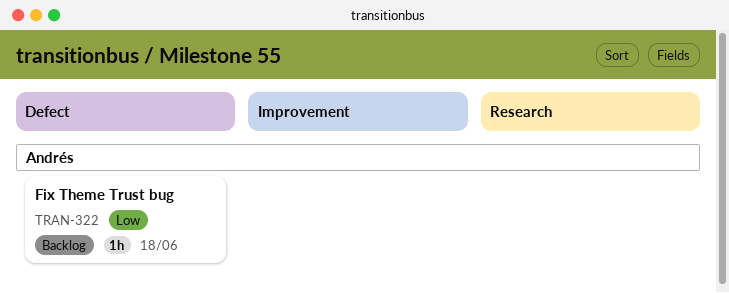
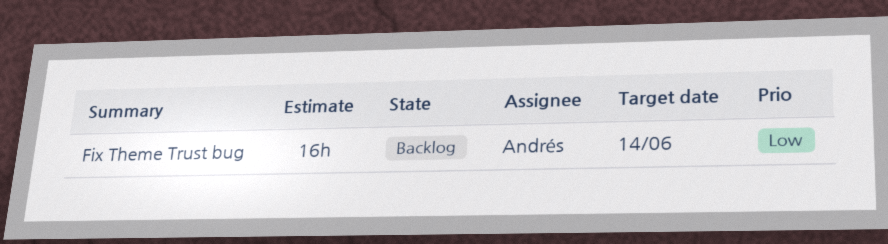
Fix Theme Trust bug, estimate: 1h -> 16h
Fix Theme Trust bug, due: Jun 18 -> Jun 14

